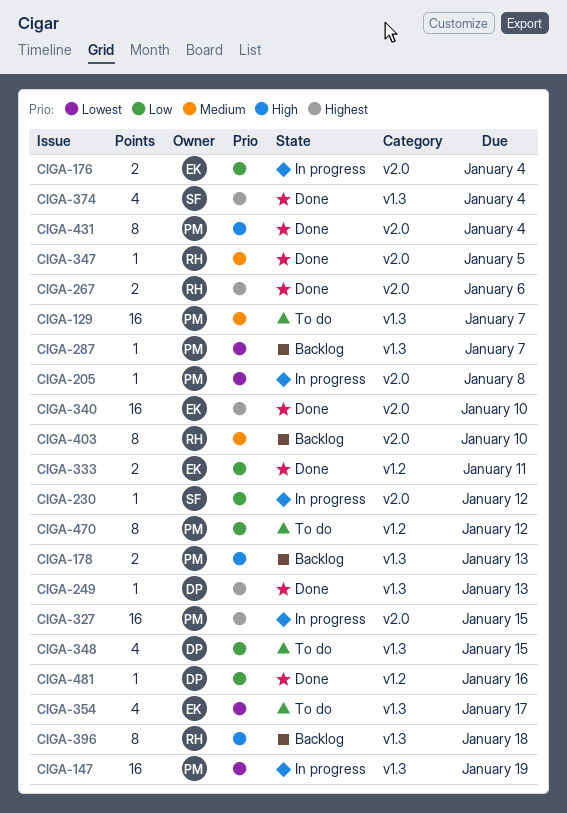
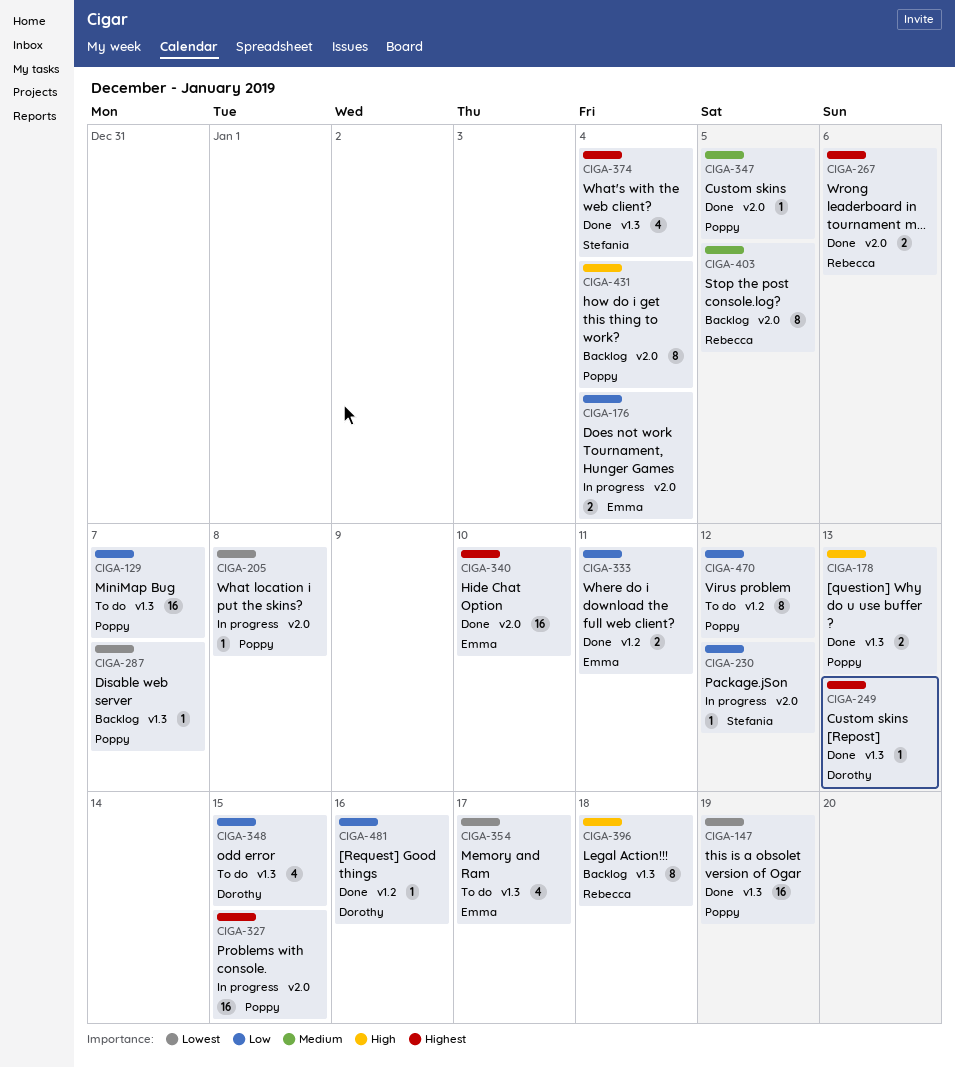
CIGA-129, priority: Medium -> Low
CIGA-147, status: In progress -> Done
CIGA-178, status: Backlog -> Done
CIGA-347, owner: Rebecca -> Poppy
CIGA-403, due: Jan 10 -> Jan 5
CIGA-431, status: Done -> Backlog

